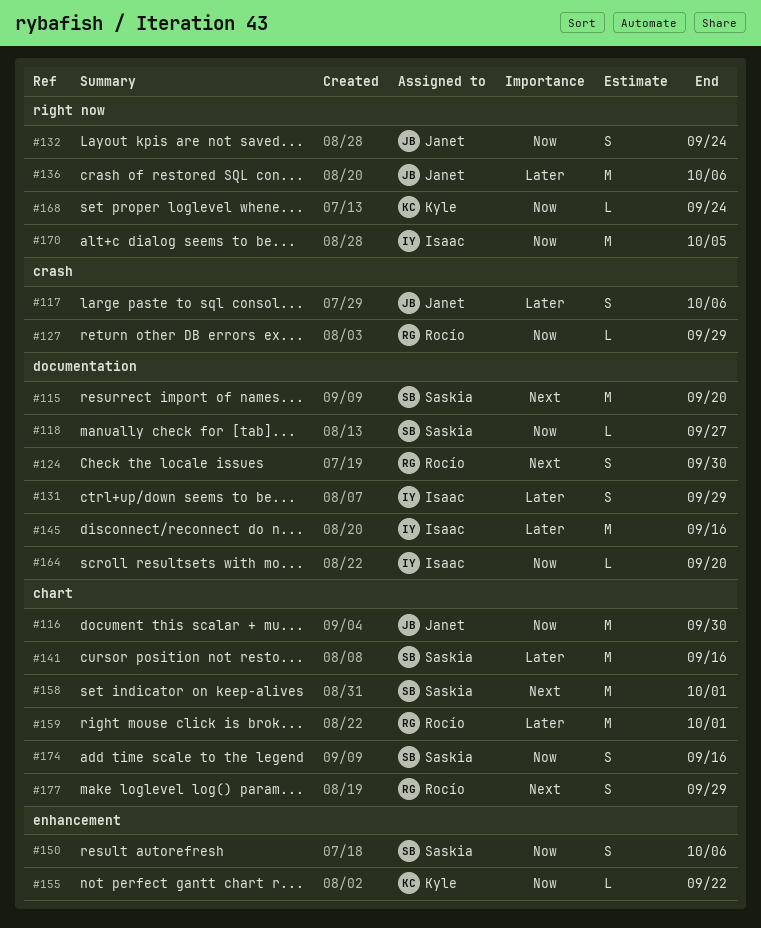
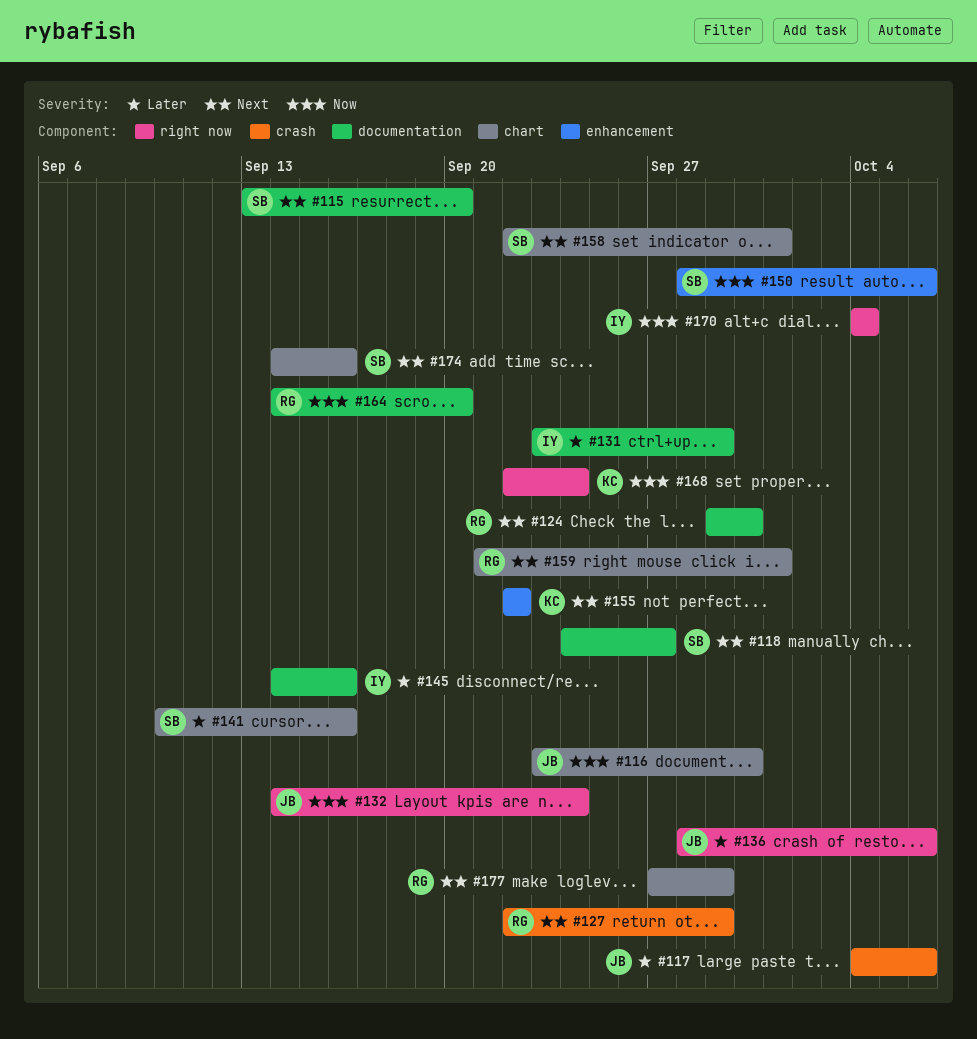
#118, priority: Now -> Next
#127, priority: Now -> Next
#155, priority: Now -> Next
#159, priority: Later -> Next
#164, owner: Isaac -> Rocío
#170, due: Oct 5 -> Oct 4
#174, priority: Now -> Next

